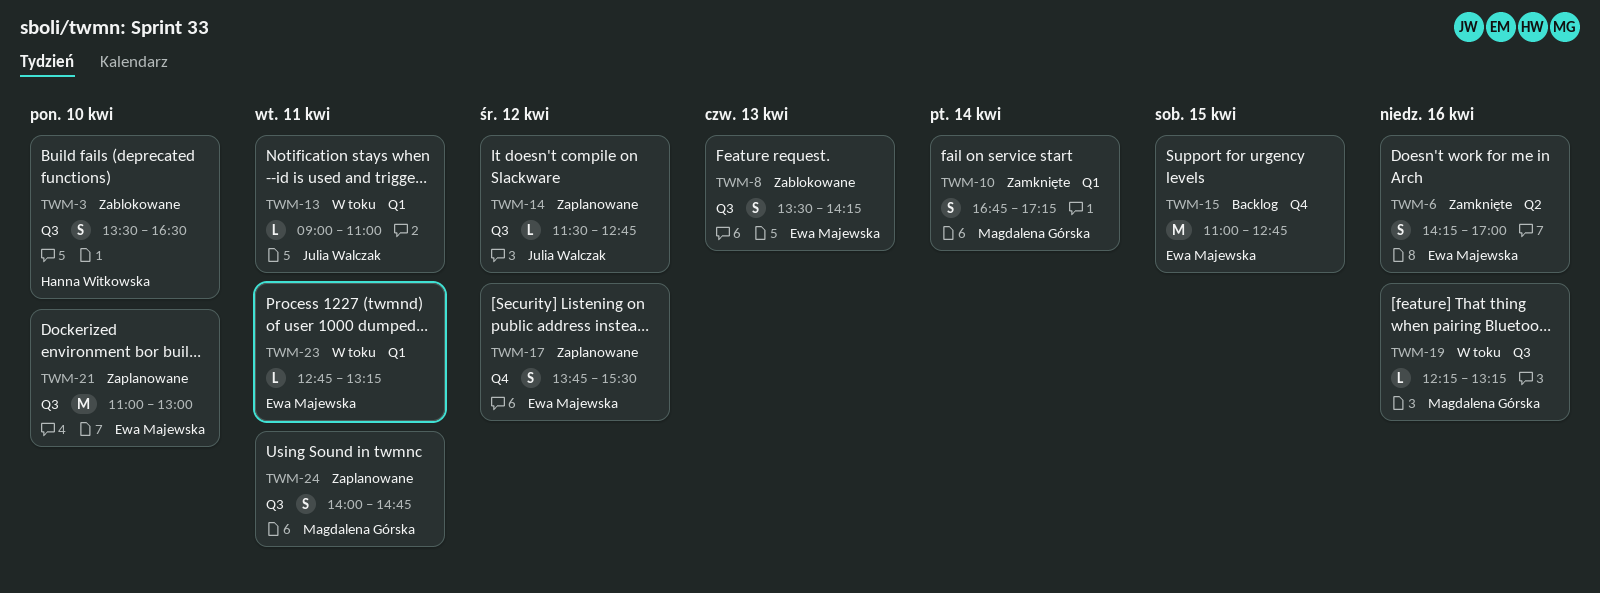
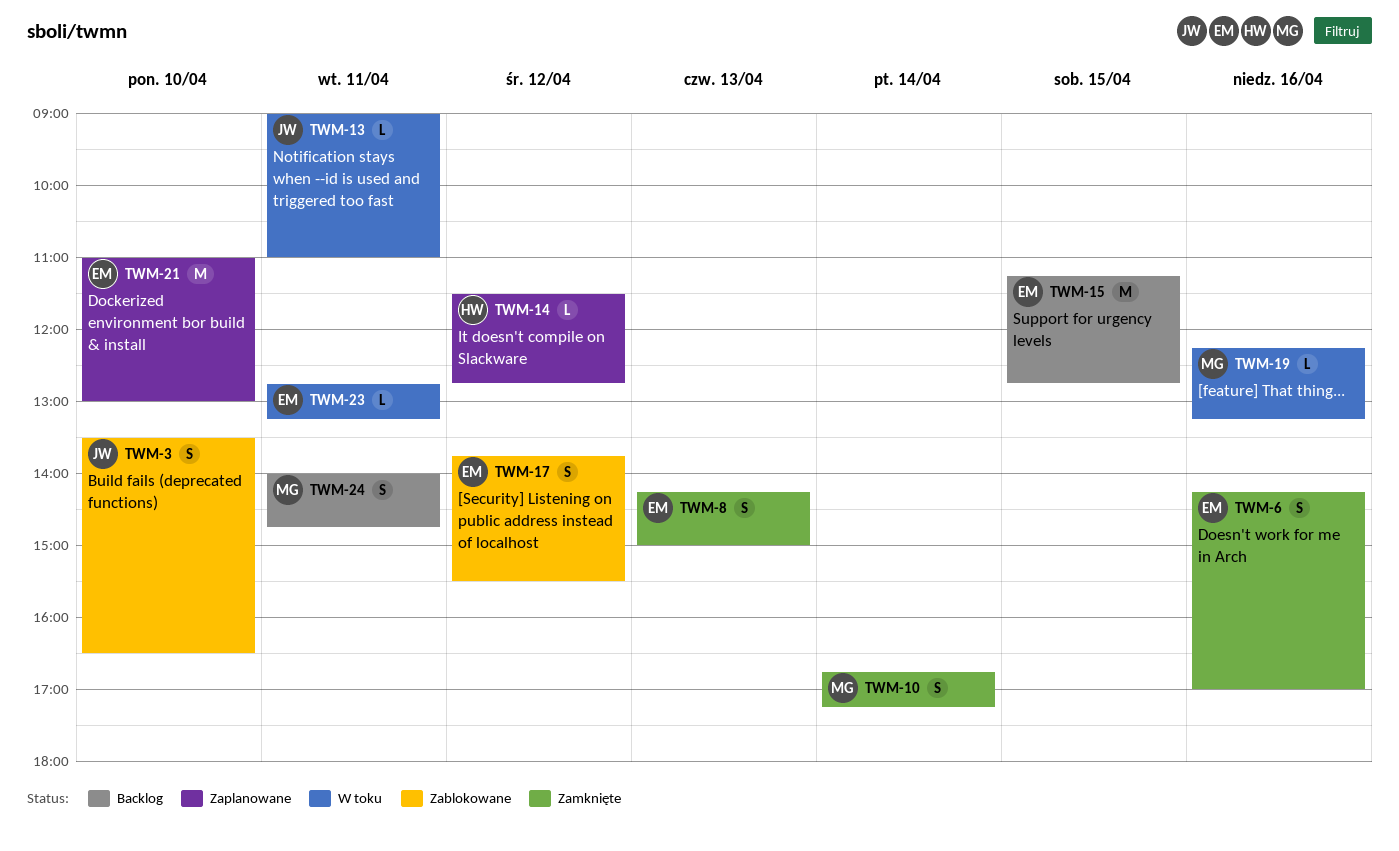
TWM-3, owner: Hanna Witkowska -> Julia Walczak
TWM-8, status: Zablokowane -> Zamknięte
TWM-8, begins: 13:30 -> 14:15
TWM-8, ends: 14:15 -> 15:00
TWM-14, owner: Julia Walczak -> Hanna Witkowska
TWM-15, begins: 11:00 -> 11:15
TWM-17, status: Zaplanowane -> Zablokowane
TWM-24, status: Zaplanowane -> Backlog

